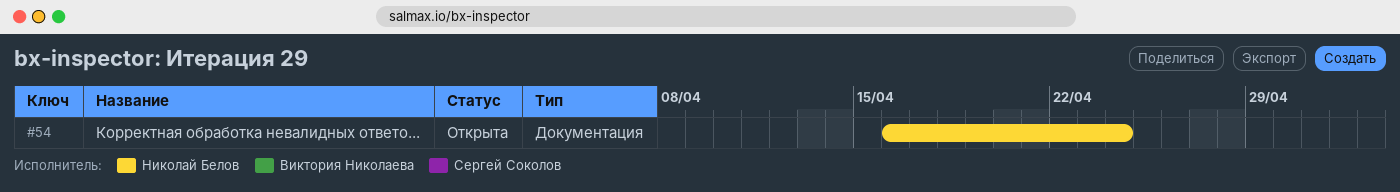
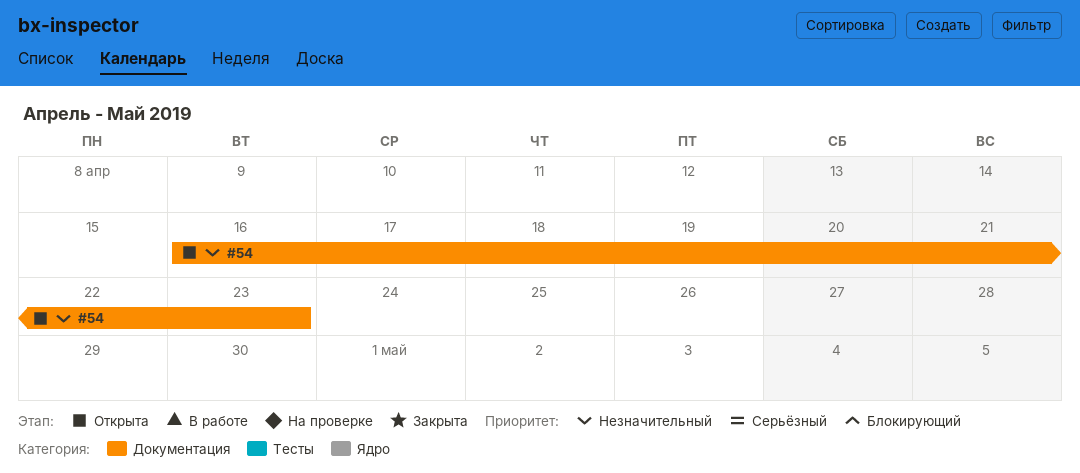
#54, due: Apr 24 -> Apr 23

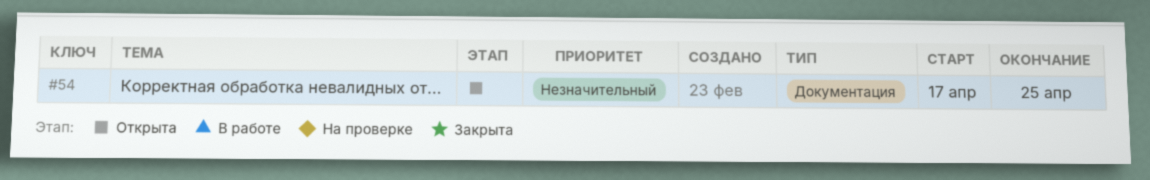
#54, start: Apr 16 -> Apr 17
#54, due: Apr 23 -> Apr 25

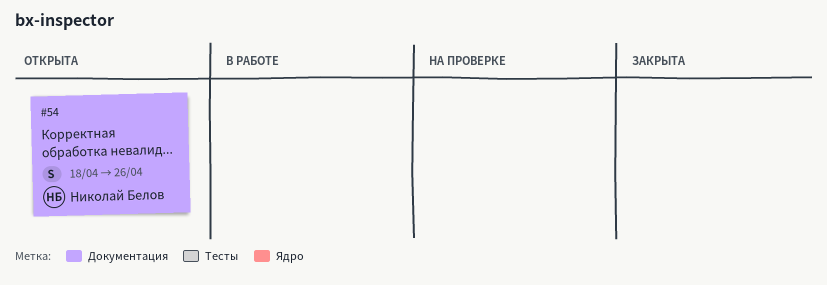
#54, start: Apr 17 -> Apr 18
#54, due: Apr 25 -> Apr 26

